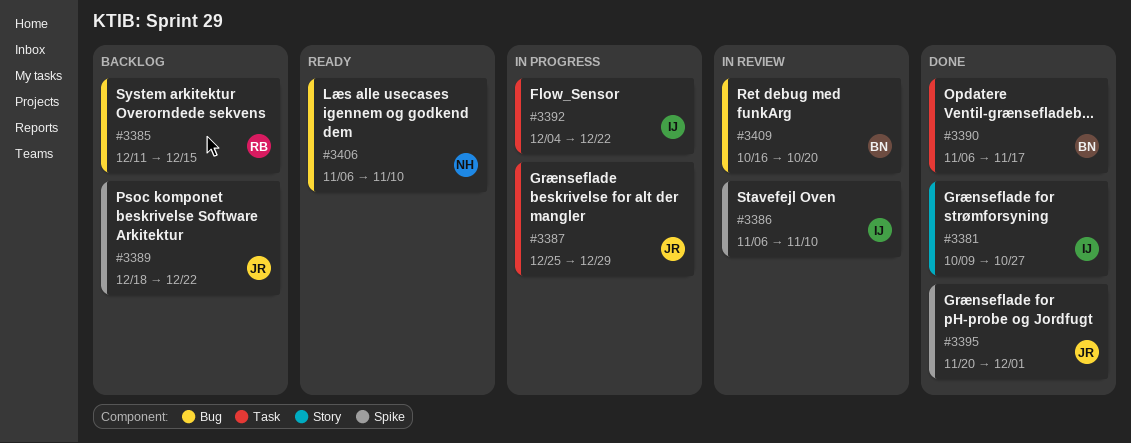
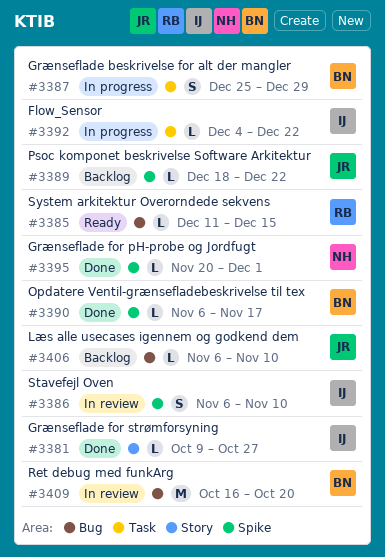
#3385, status: Backlog -> Ready
#3387, owner: JR -> BN
#3390, label: Task -> Spike
#3395, owner: JR -> NH
#3406, status: Ready -> Backlog
#3406, owner: NH -> JR

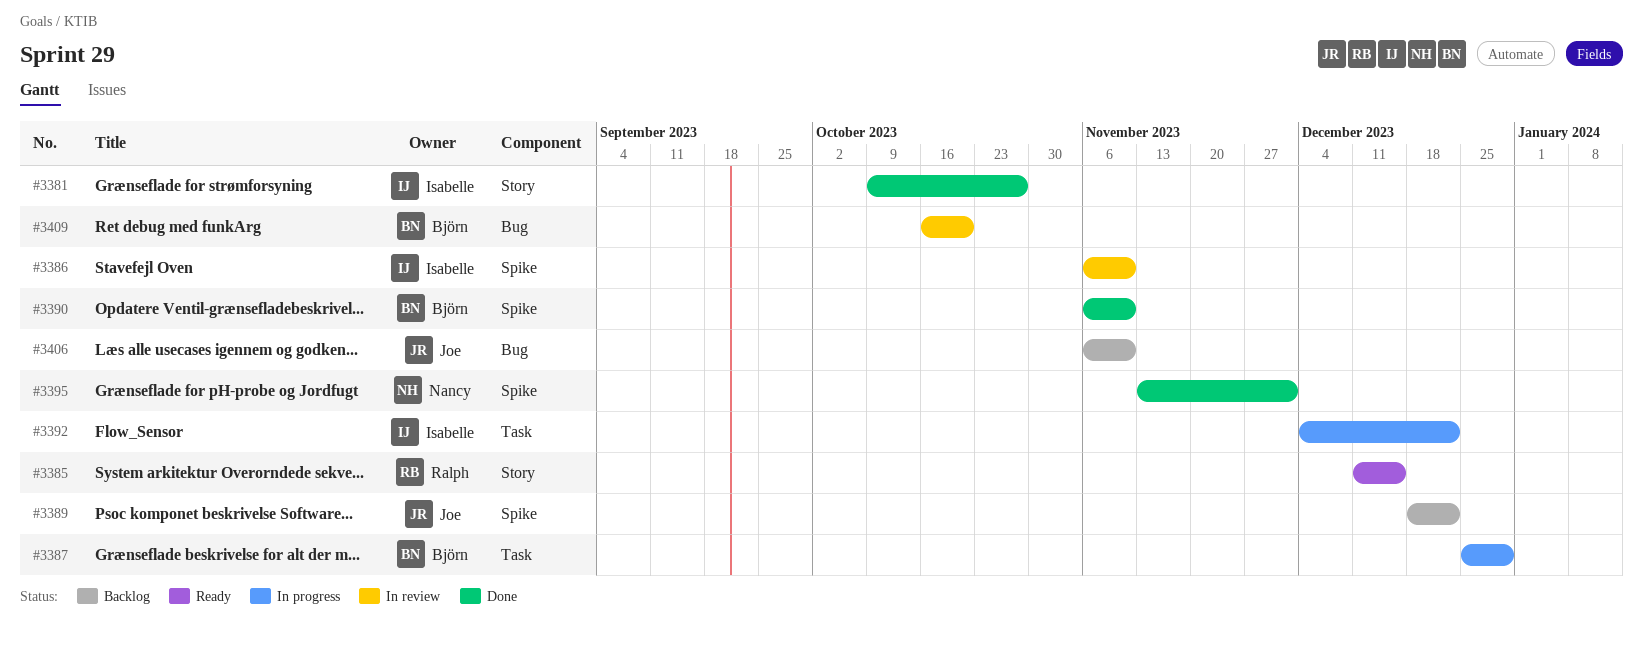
#3385, label: Bug -> Story
#3390, due: Nov 17 -> Nov 10
#3395, start: Nov 20 -> Nov 13

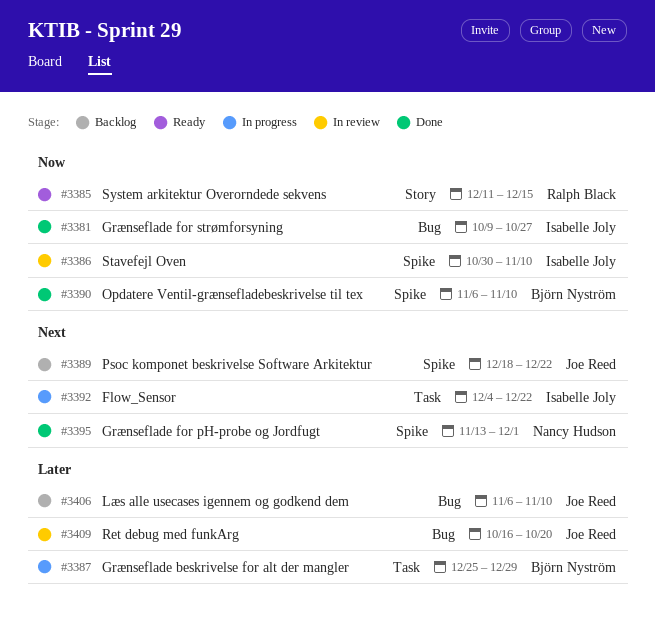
#3381, label: Story -> Bug
#3386, start: Nov 6 -> Oct 30
#3409, owner: Björn Nyström -> Joe Reed

